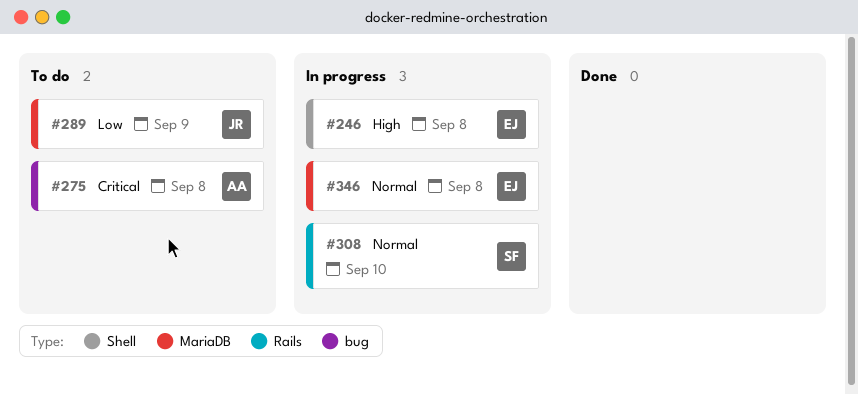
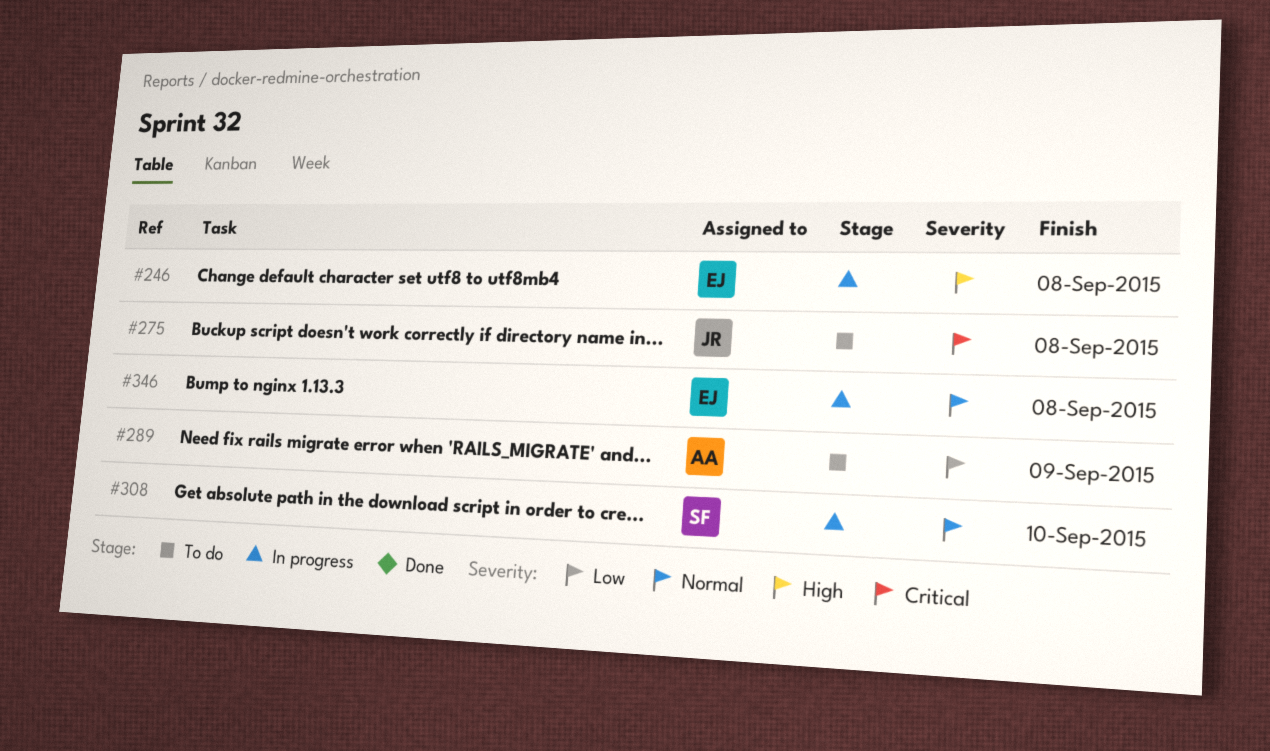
#275, owner: AA -> JR
#289, owner: JR -> AA

